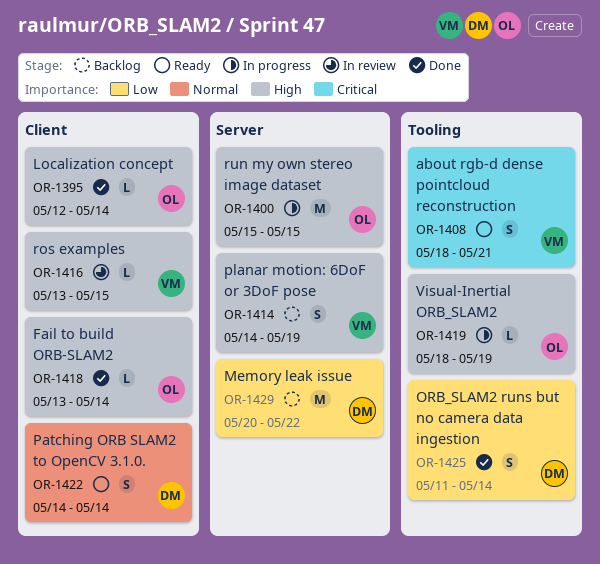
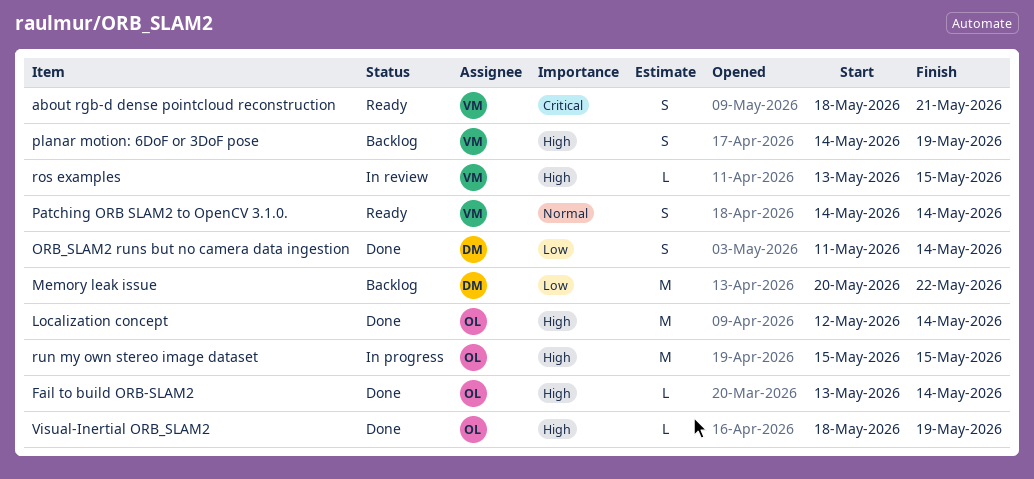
Localization concept, estimate: L -> M
Patching ORB SLAM2 to OpenCV 3.1.0., owner: DM -> VM
Visual-Inertial ORB_SLAM2, status: In progress -> Done

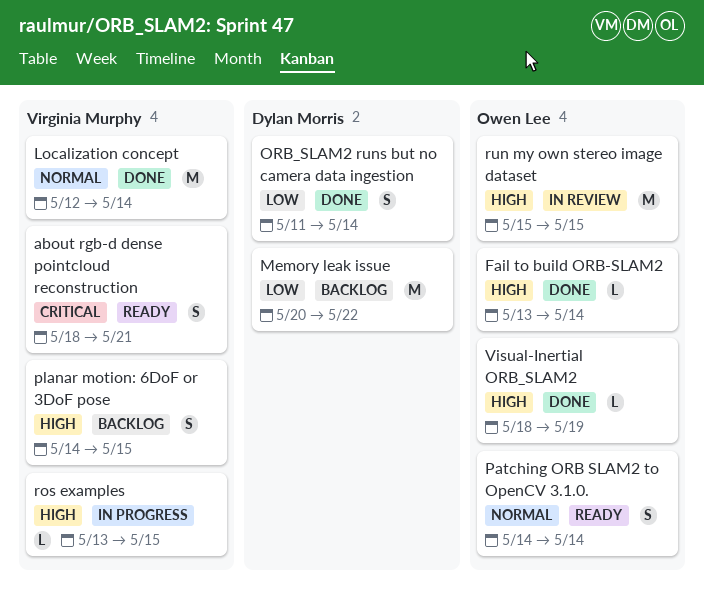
Localization concept, owner: Owen Lee -> Virginia Murphy
Localization concept, priority: High -> Normal
Patching ORB SLAM2 to OpenCV 3.1.0., owner: Virginia Murphy -> Owen Lee
planar motion: 6DoF or 3DoF pose, due: May 19 -> May 15
ros examples, status: In review -> In progress
run my own stereo image dataset, status: In progress -> In review

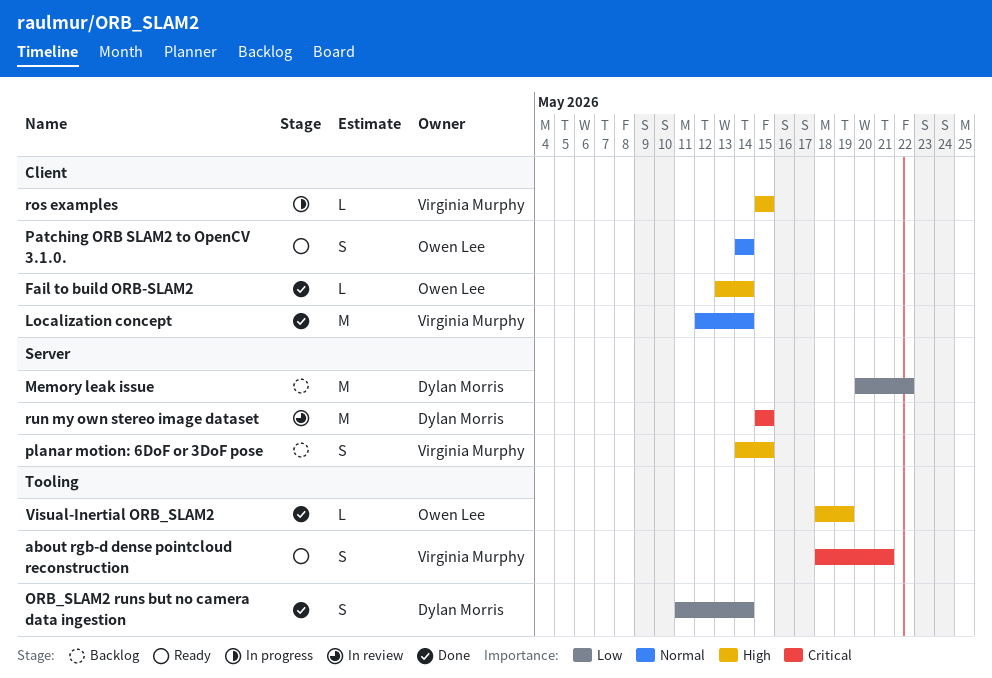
ros examples, start: May 13 -> May 15
run my own stereo image dataset, owner: Owen Lee -> Dylan Morris
run my own stereo image dataset, priority: High -> Critical

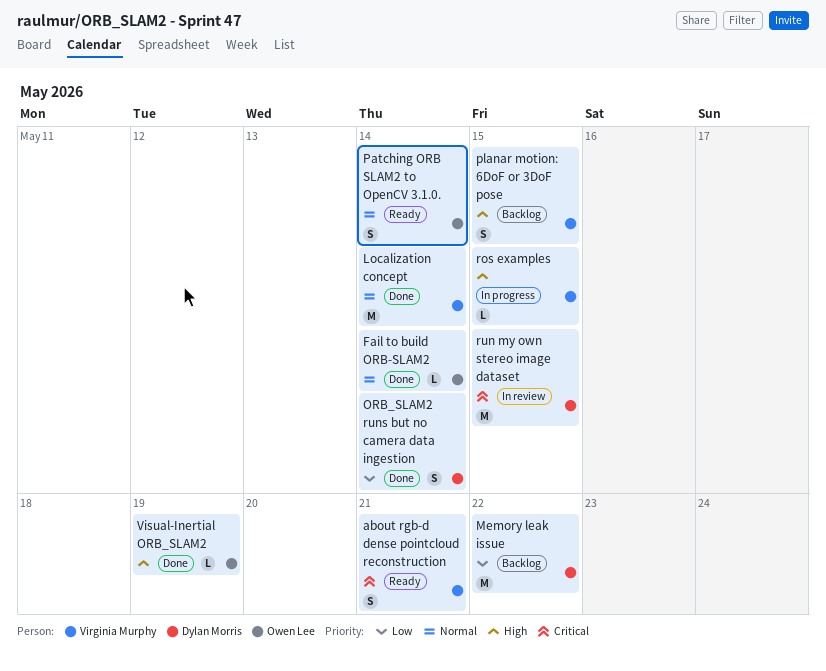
Fail to build ORB-SLAM2, priority: High -> Normal

